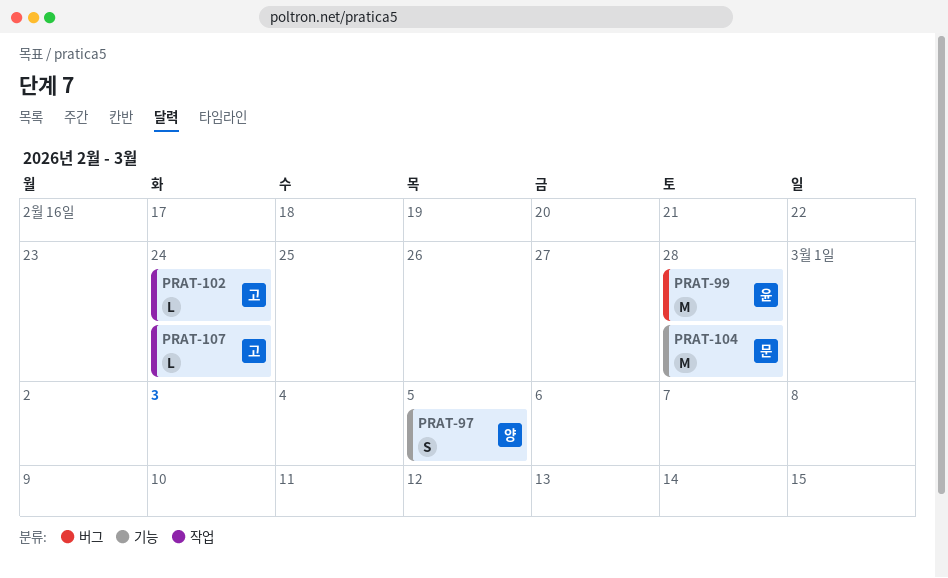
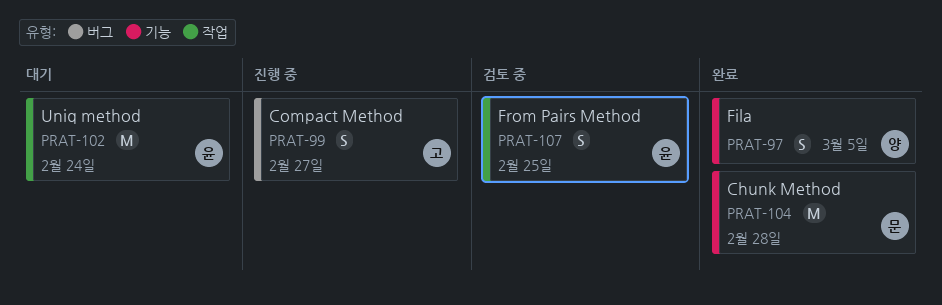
PRAT-99, owner: 윤 -> 고
PRAT-99, estimate: M -> S
PRAT-99, due: Feb 28 -> Feb 27
PRAT-102, owner: 고 -> 윤
PRAT-102, estimate: L -> M
PRAT-107, owner: 고 -> 윤
PRAT-107, estimate: L -> S
PRAT-107, due: Feb 24 -> Feb 25

